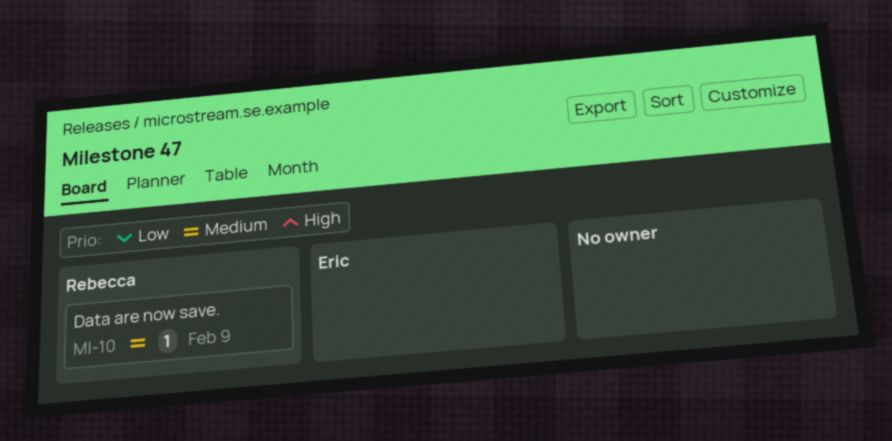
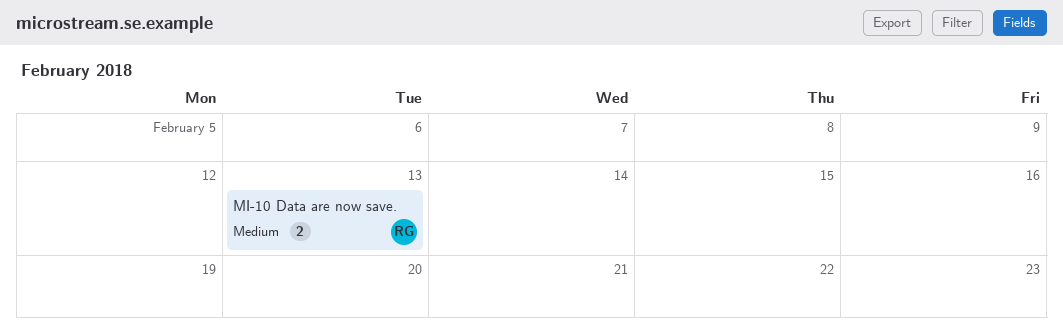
MI-10, estimate: 1 -> 2
MI-10, due: Feb 9 -> Feb 13

